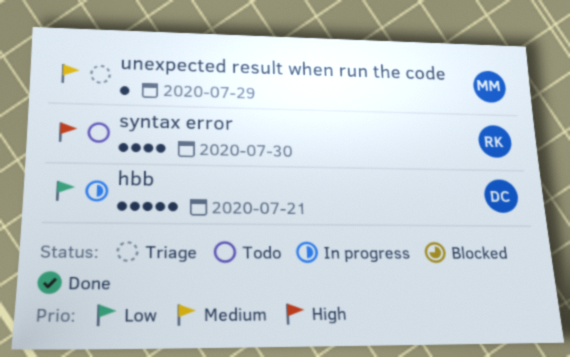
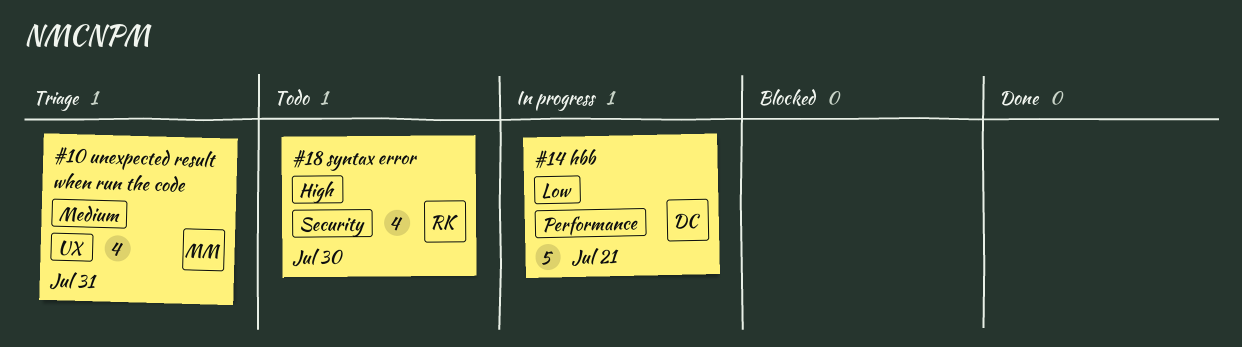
unexpected result when run the code, estimate: 1 -> 4
unexpected result when run the code, due: Jul 29 -> Jul 31

